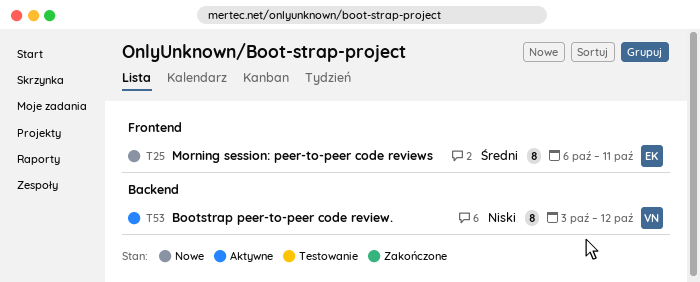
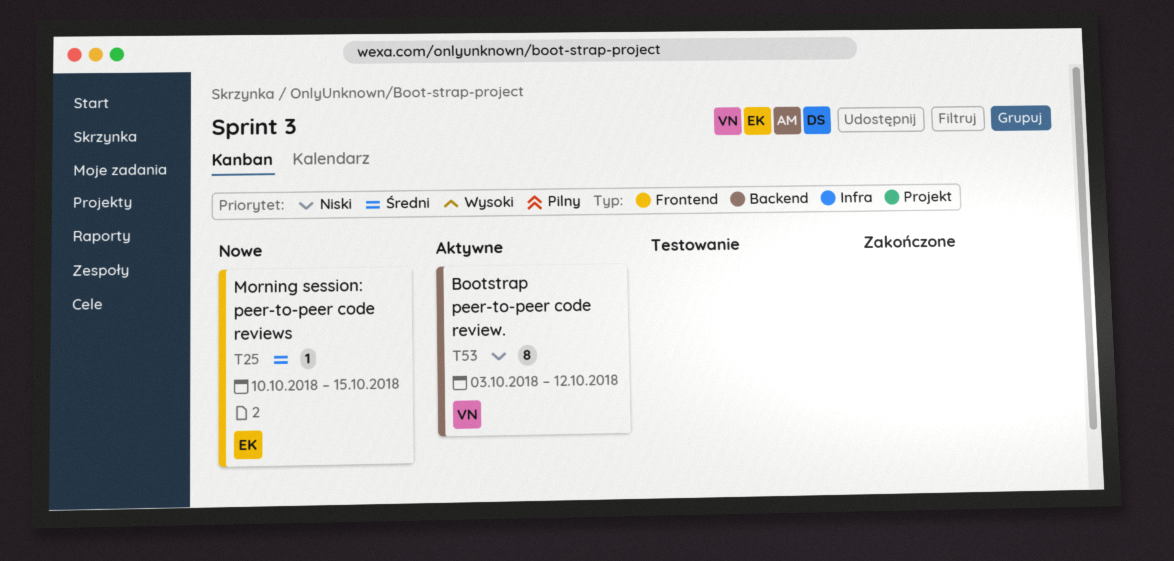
T25, estimate: 8 -> 1
T25, start: Oct 6 -> Oct 10
T25, due: Oct 11 -> Oct 15

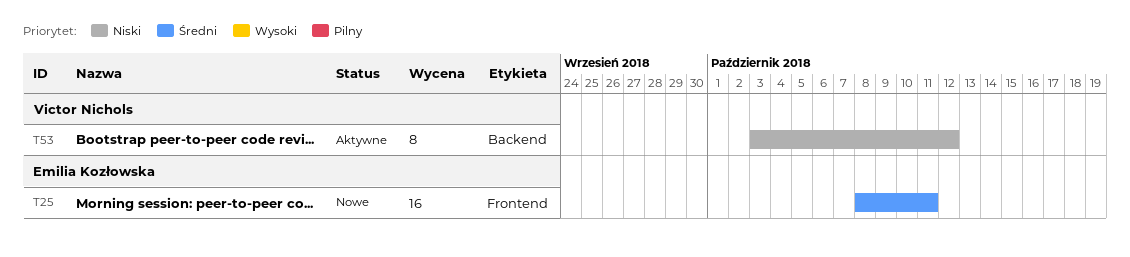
T25, estimate: 1 -> 16
T25, start: Oct 10 -> Oct 8
T25, due: Oct 15 -> Oct 11

